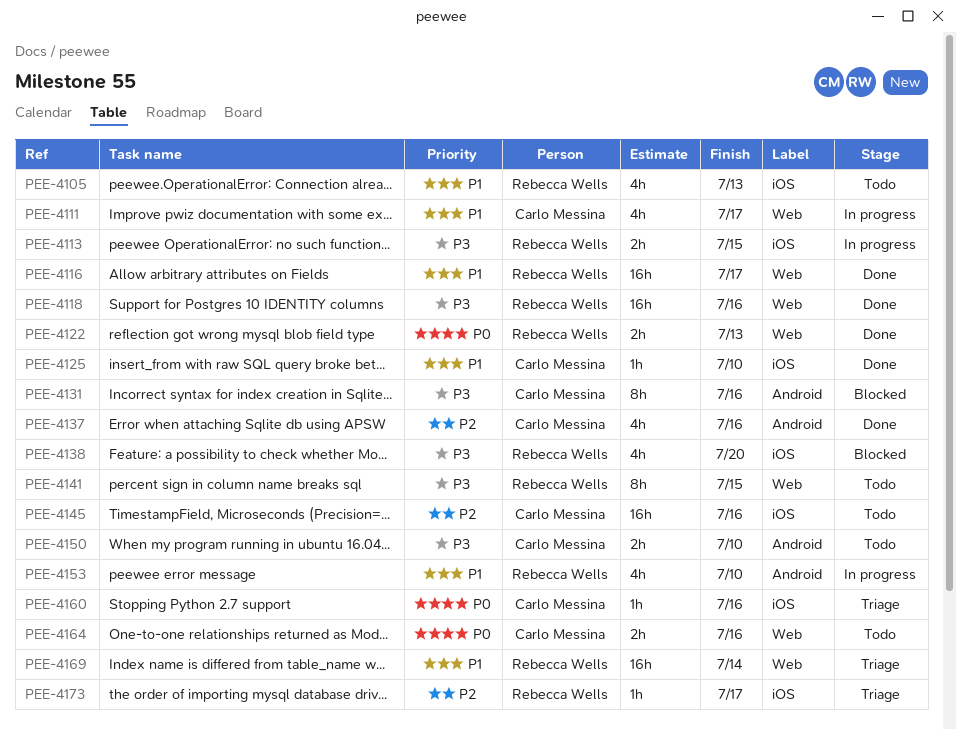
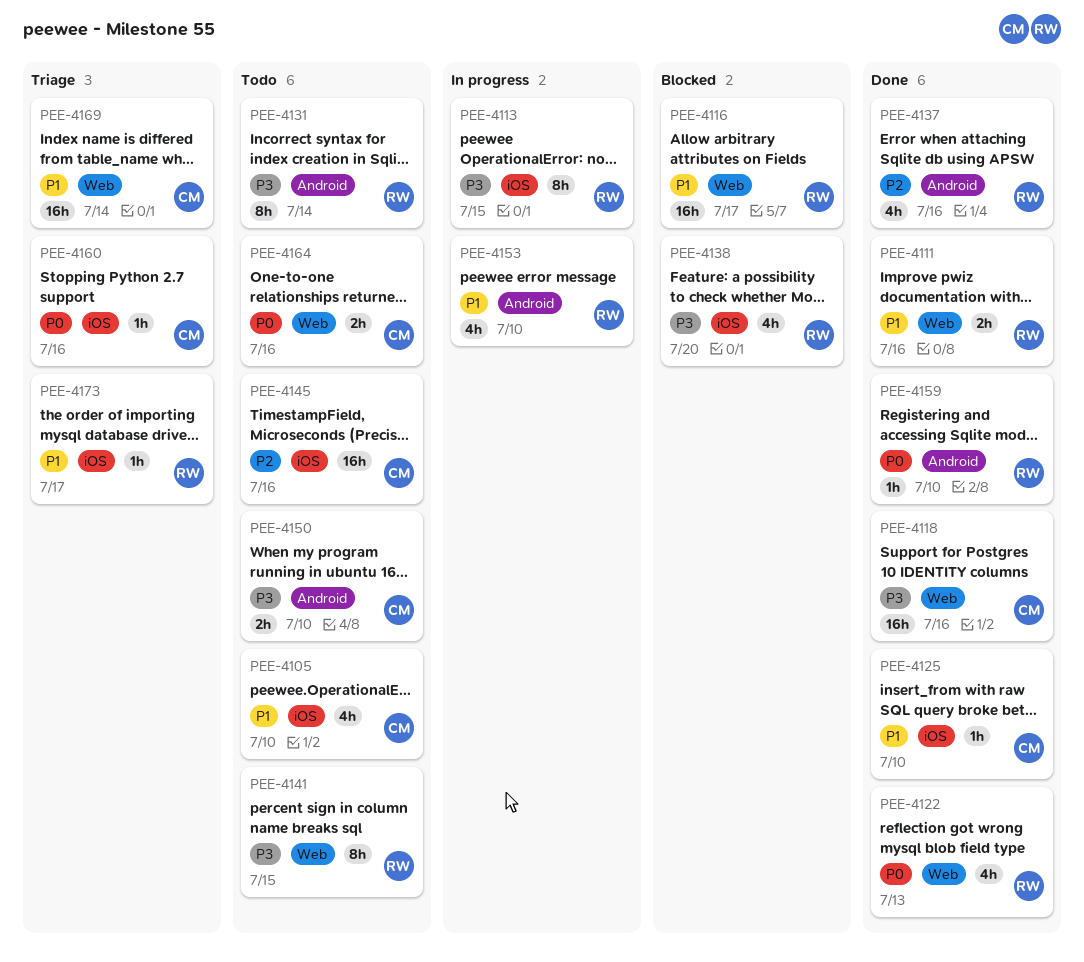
PEE-4105, owner: Rebecca Wells -> Carlo Messina
PEE-4105, due: Jul 13 -> Jul 10
PEE-4111, status: In progress -> Done
PEE-4111, owner: Carlo Messina -> Rebecca Wells
PEE-4111, estimate: 4h -> 2h
PEE-4111, due: Jul 17 -> Jul 16
PEE-4113, estimate: 2h -> 8h
PEE-4116, status: Done -> Blocked
PEE-4118, owner: Rebecca Wells -> Carlo Messina
PEE-4122, estimate: 2h -> 4h
PEE-4131, status: Blocked -> Todo
PEE-4131, owner: Carlo Messina -> Rebecca Wells
PEE-4131, due: Jul 16 -> Jul 14
PEE-4137, owner: Carlo Messina -> Rebecca Wells
PEE-4159: none -> present
PEE-4169, owner: Rebecca Wells -> Carlo Messina
PEE-4173, priority: P2 -> P1

